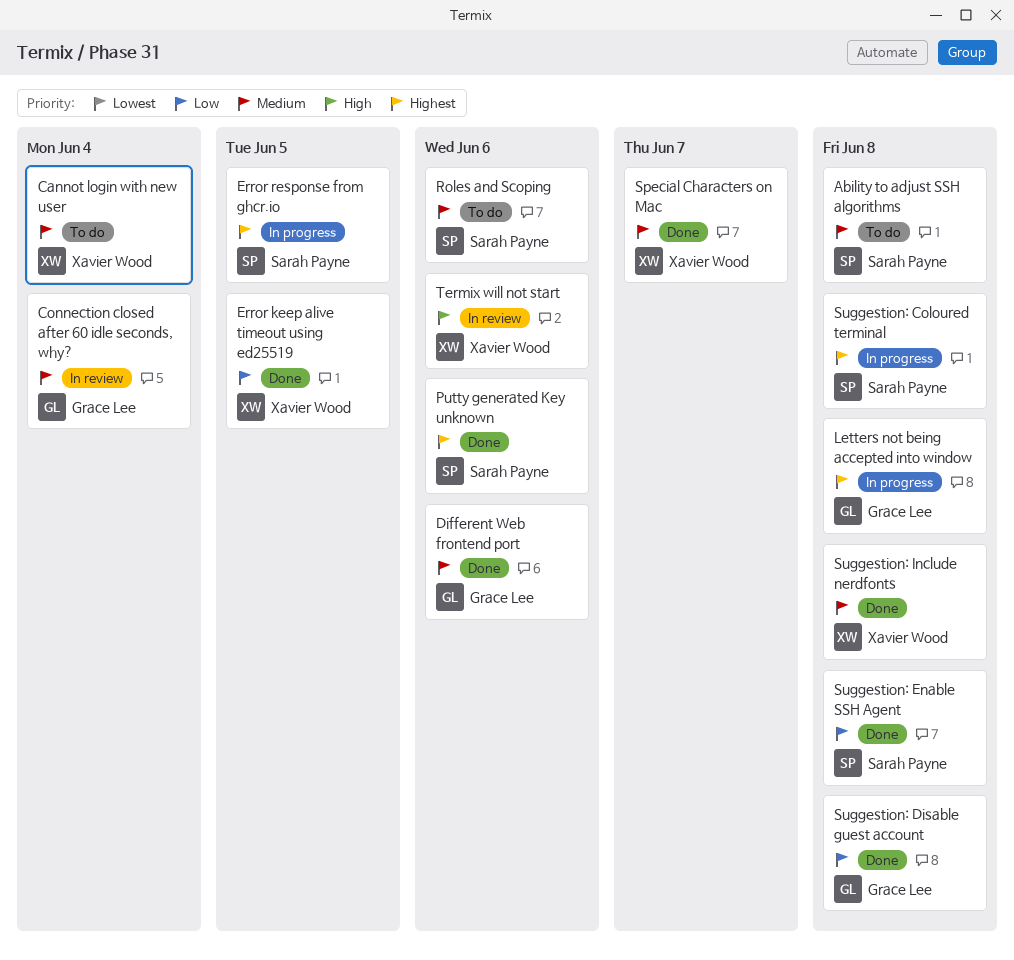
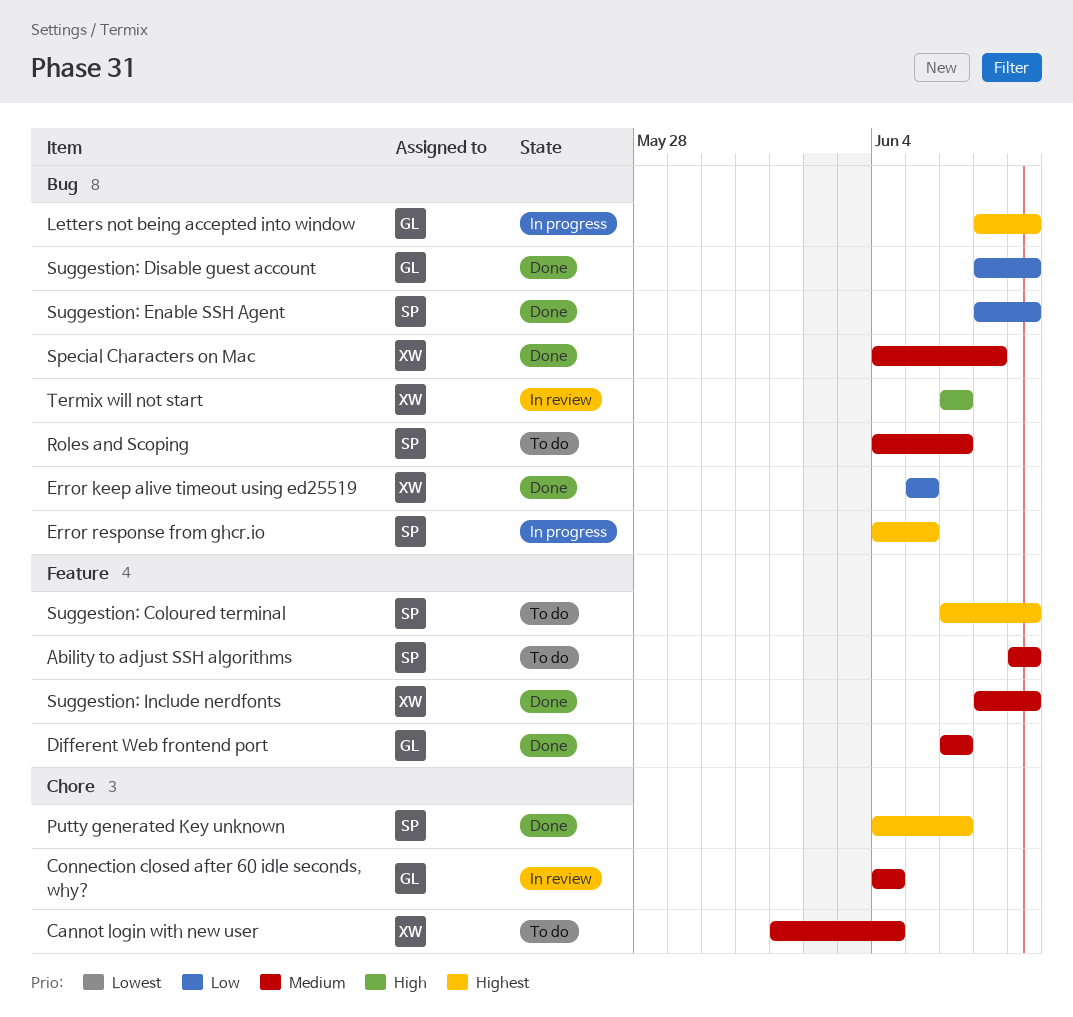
Suggestion: Coloured terminal, status: In progress -> To do

